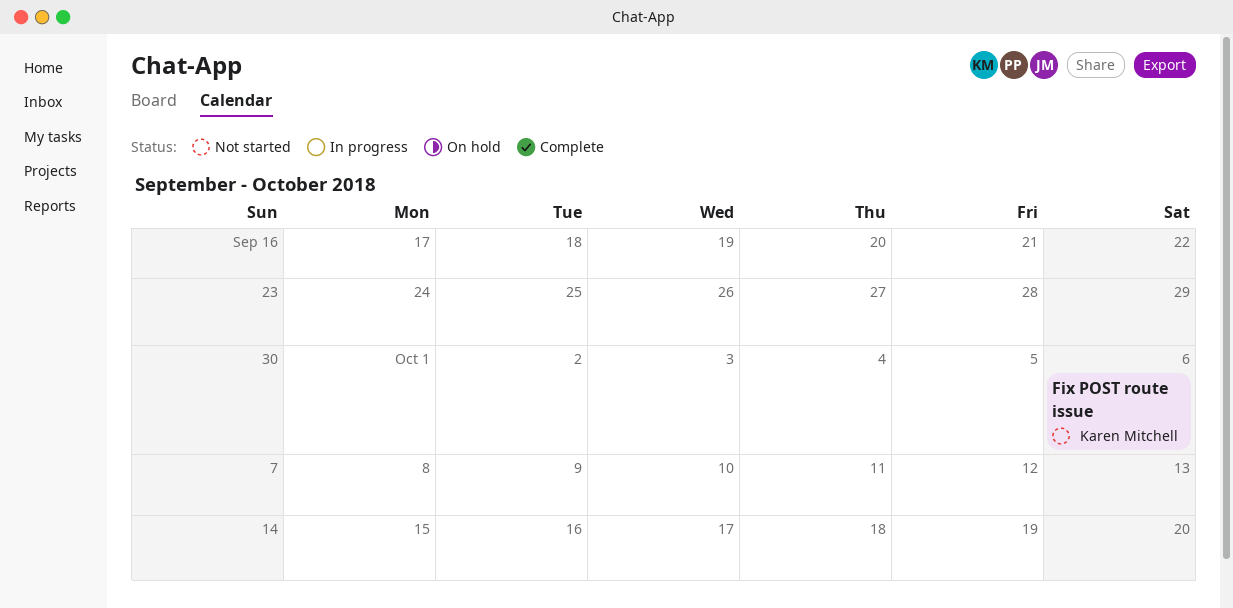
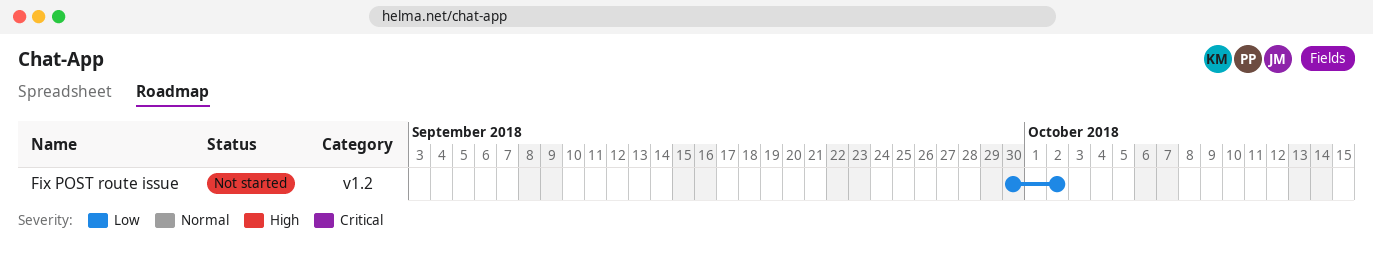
Fix POST route issue, due: Oct 6 -> Oct 2

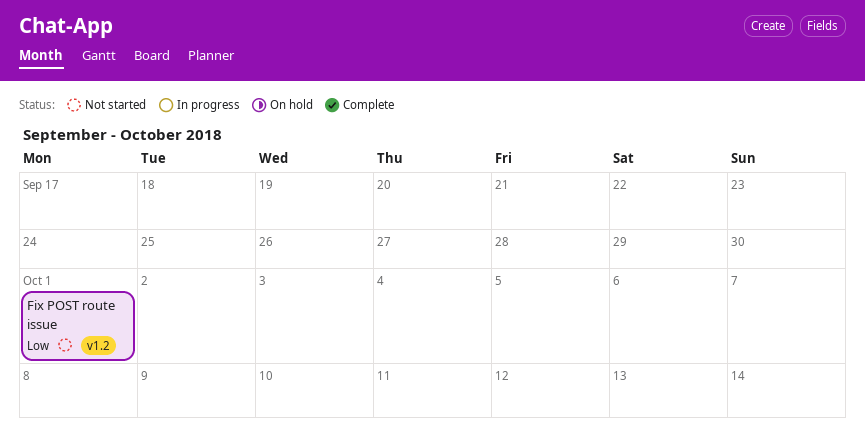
Fix POST route issue, due: Oct 2 -> Oct 1

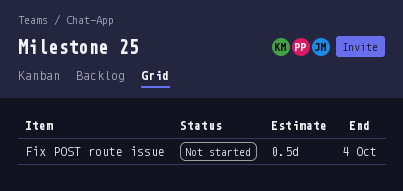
Fix POST route issue, due: Oct 1 -> Oct 4

